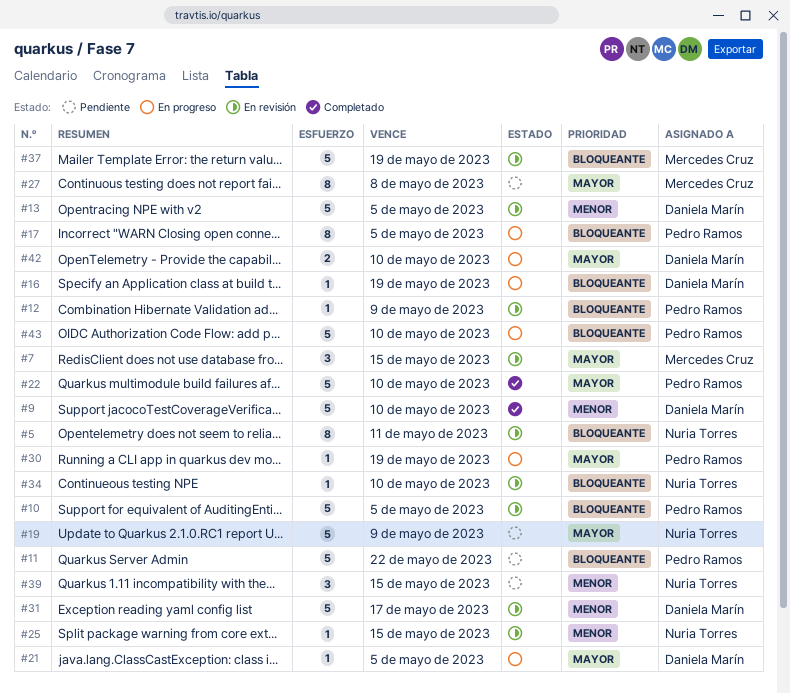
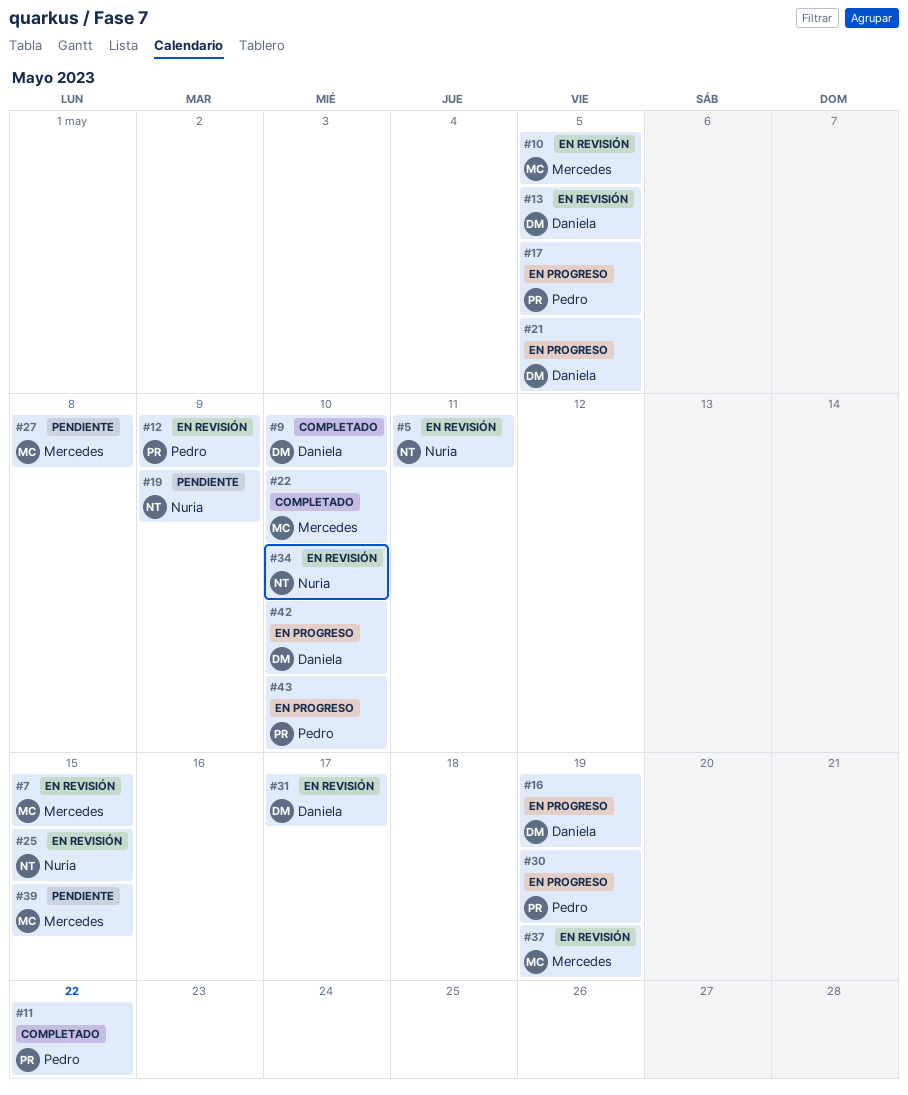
#10, owner: Pedro Ramos -> Mercedes Cruz
#11, status: Pendiente -> Completado
#22, owner: Pedro Ramos -> Mercedes Cruz
#39, owner: Nuria Torres -> Mercedes Cruz

